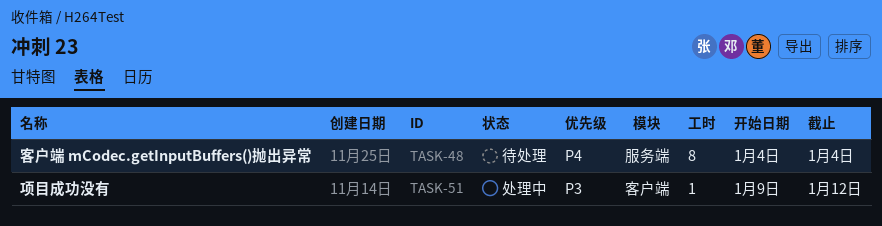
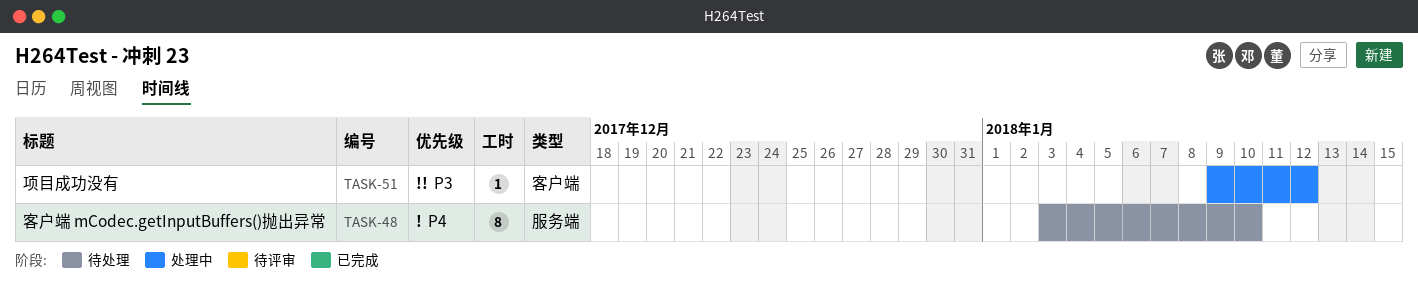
TASK-48, start: Jan 4 -> Jan 3
TASK-48, due: Jan 4 -> Jan 10

